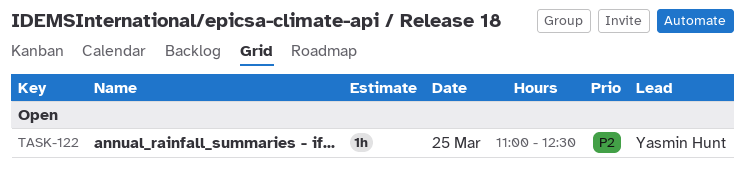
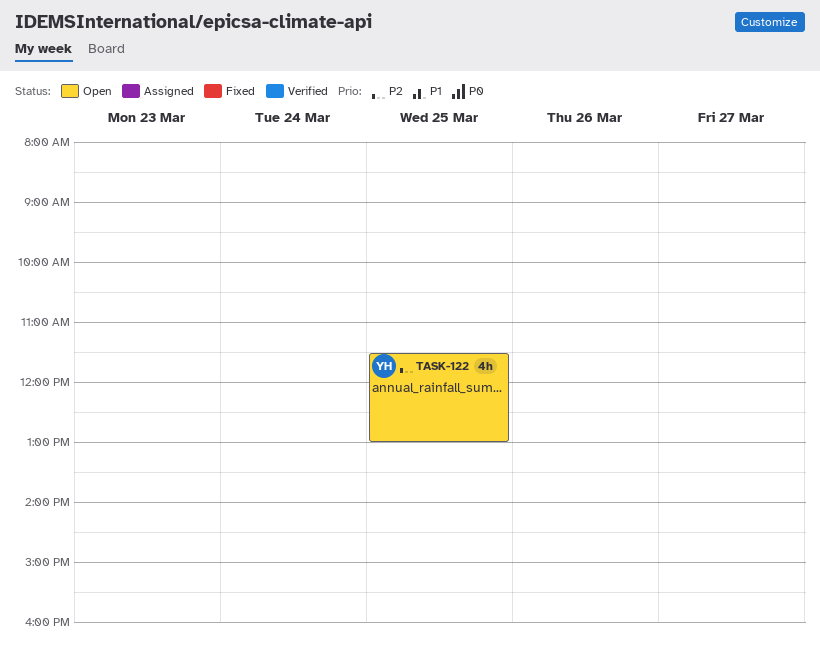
TASK-122, estimate: 1h -> 4h
TASK-122, begins: 11:00 -> 11:30
TASK-122, ends: 12:30 -> 13:00

